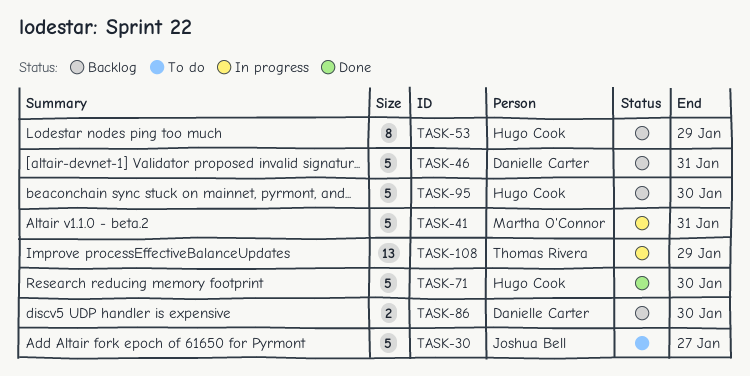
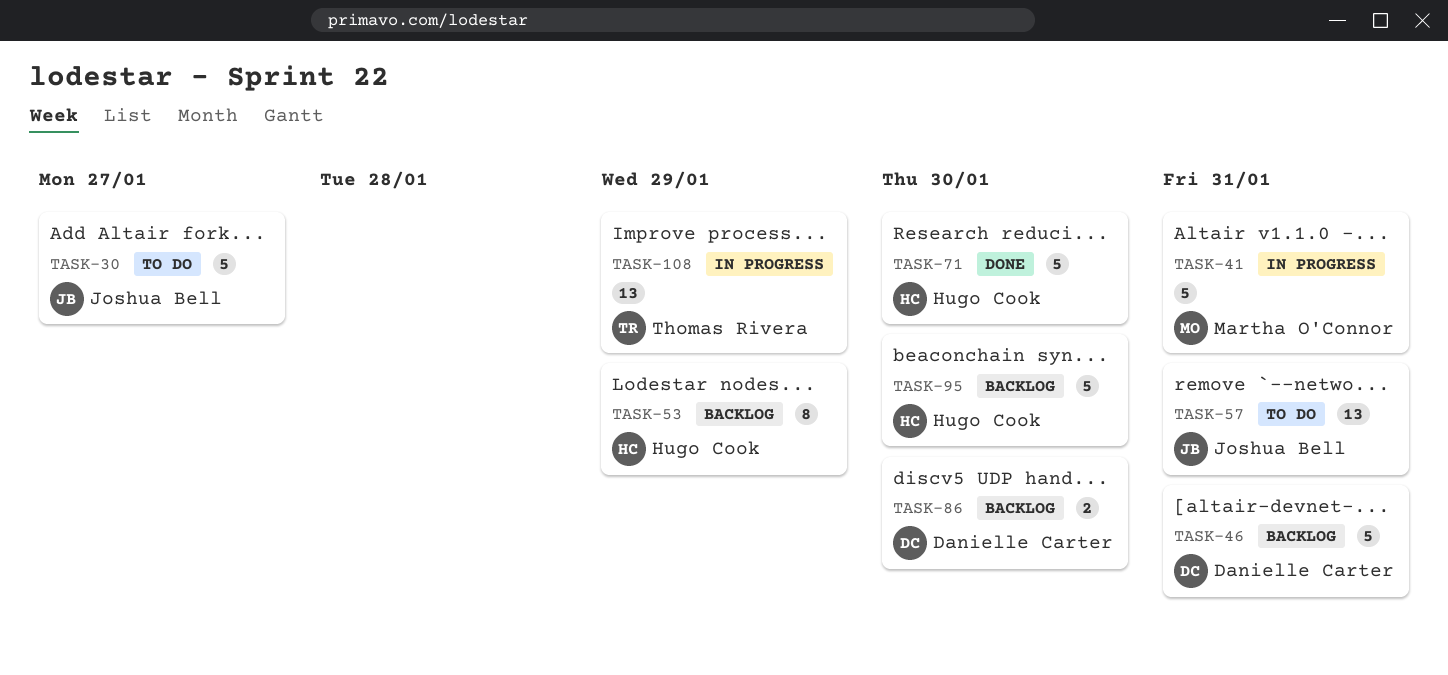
TASK-57: none -> present

